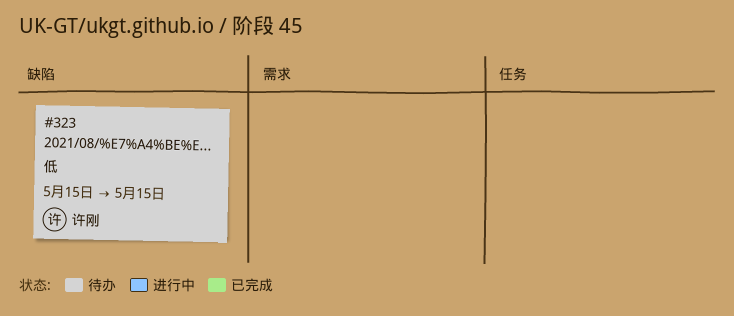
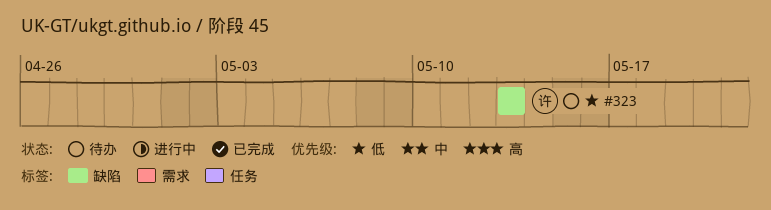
#323, start: May 15 -> May 13
#323, due: May 15 -> May 13

